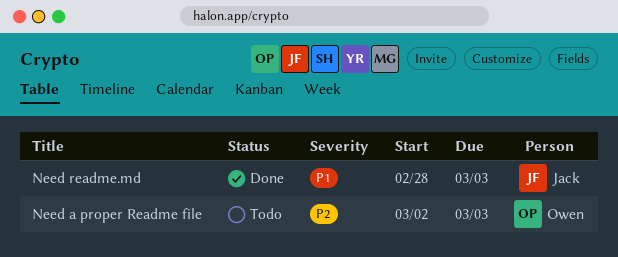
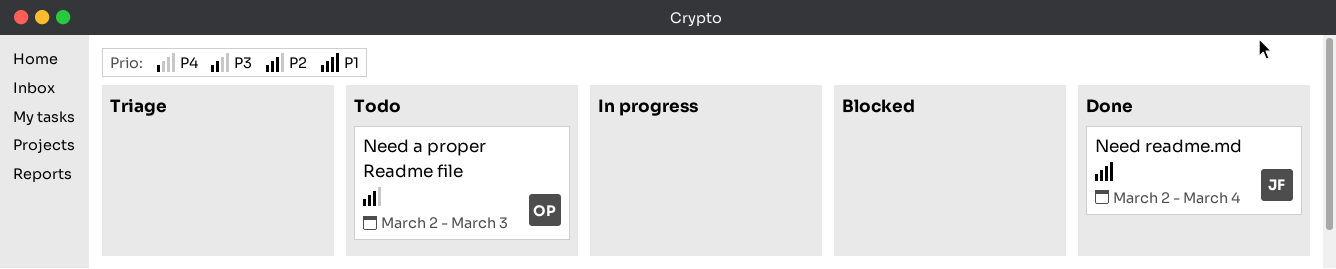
Need readme.md, start: Feb 28 -> Mar 2
Need readme.md, due: Mar 3 -> Mar 4

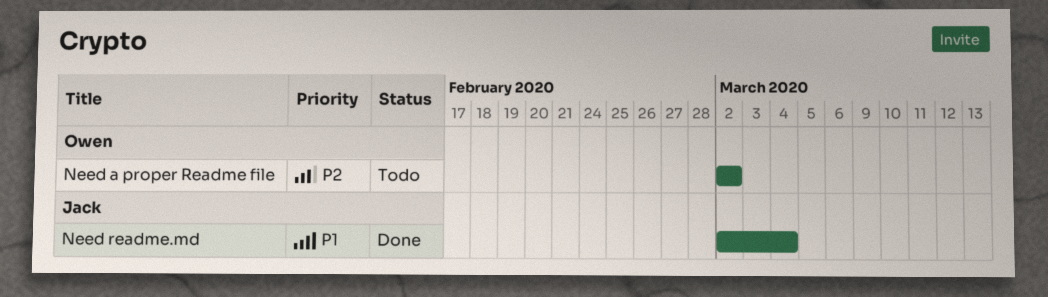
Need a proper Readme file, due: Mar 3 -> Mar 2

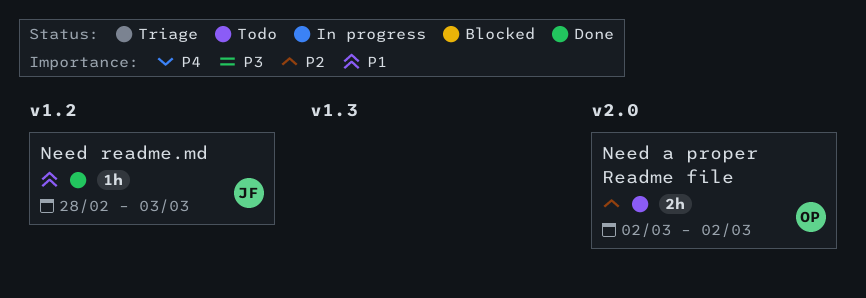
Need readme.md, start: Mar 2 -> Feb 28
Need readme.md, due: Mar 4 -> Mar 3

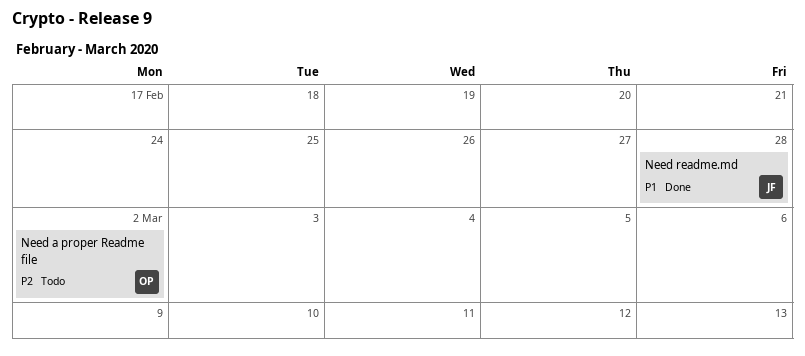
Need readme.md, due: Mar 3 -> Feb 28

